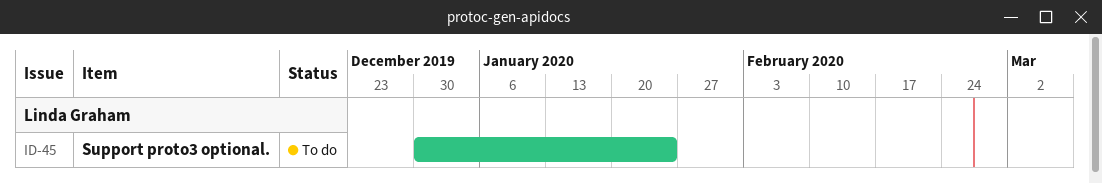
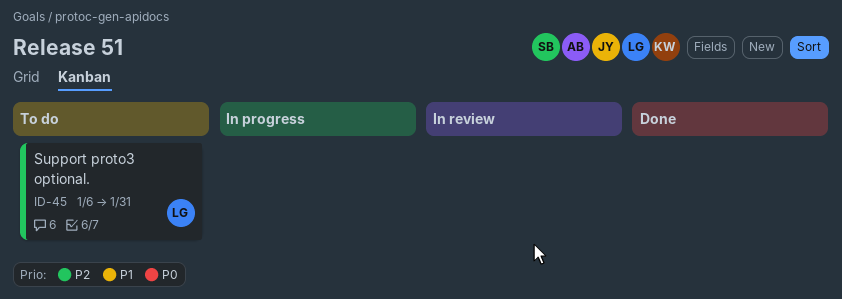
ID-45, start: Dec 30 -> Jan 6
ID-45, due: Jan 24 -> Jan 31

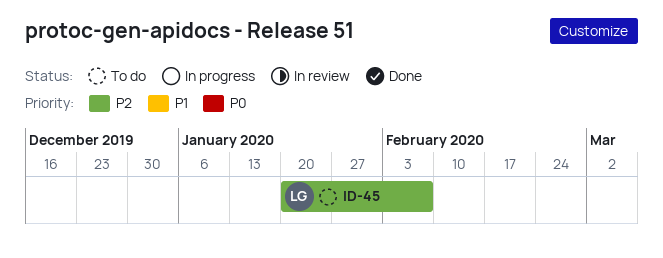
ID-45, start: Jan 6 -> Jan 20
ID-45, due: Jan 31 -> Feb 7

